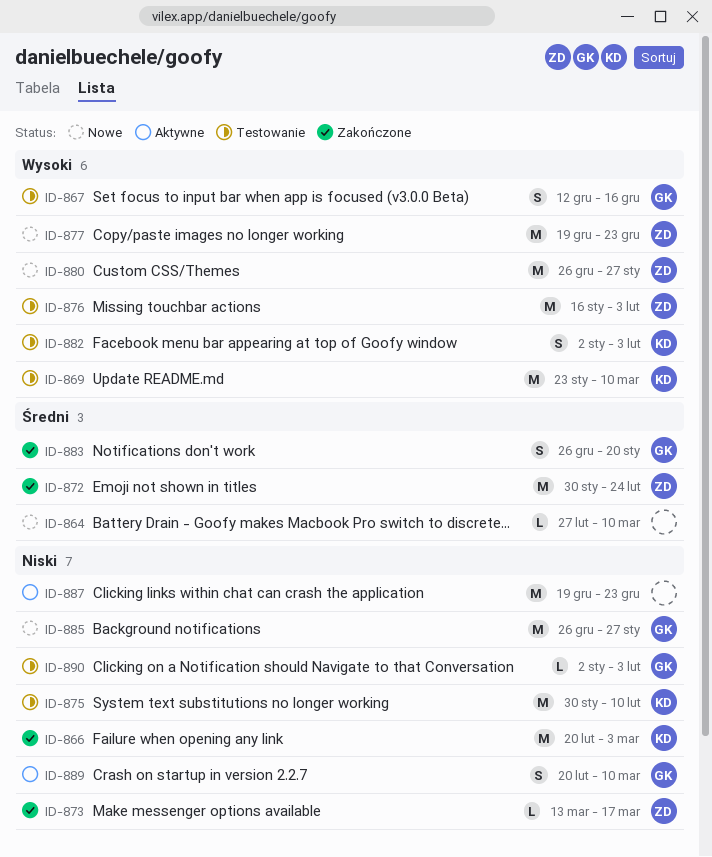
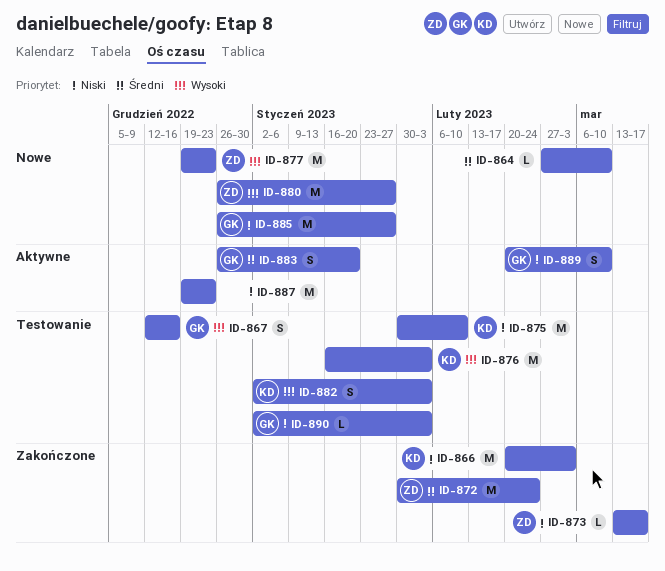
ID-869: present -> none
ID-876, owner: ZD -> KD
ID-883, status: Zakończone -> Aktywne

